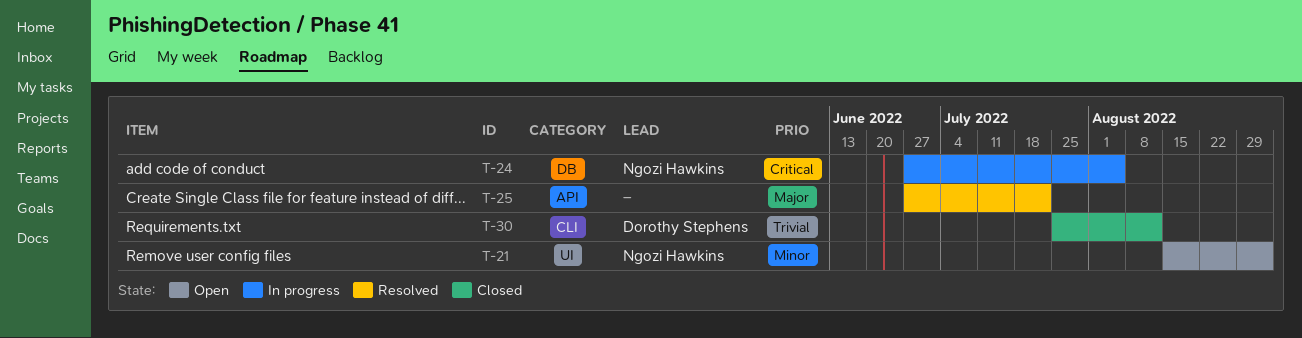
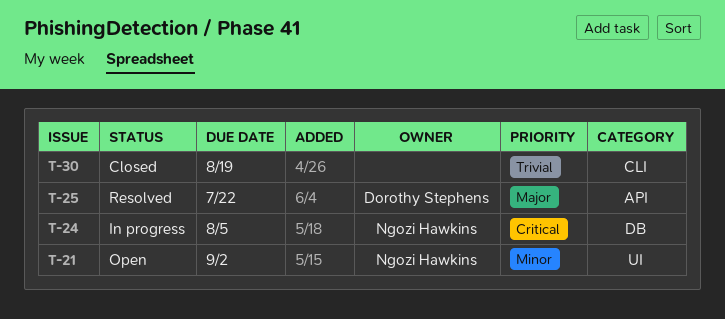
T-25, owner: none -> Dorothy Stephens
T-30, owner: Dorothy Stephens -> none
T-30, due: Aug 12 -> Aug 19

